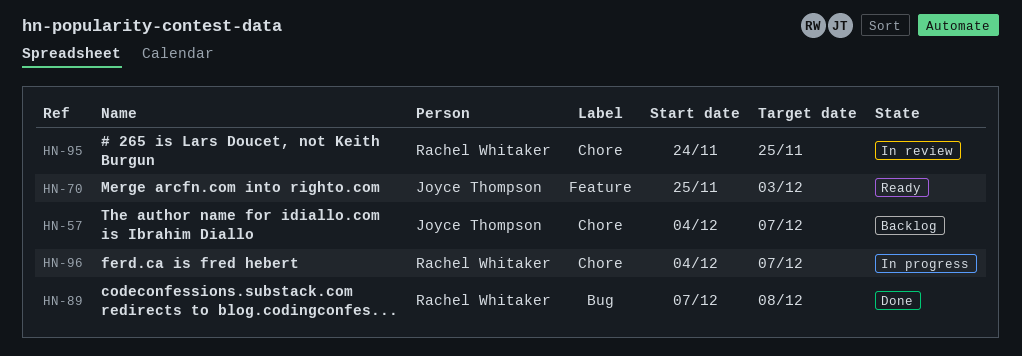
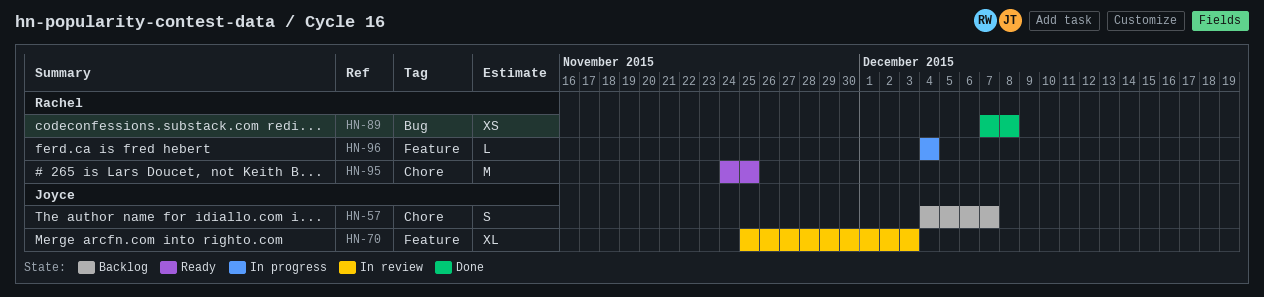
HN-70, status: Ready -> In review
HN-95, status: In review -> Ready
HN-96, label: Chore -> Feature
HN-96, due: Dec 7 -> Dec 4

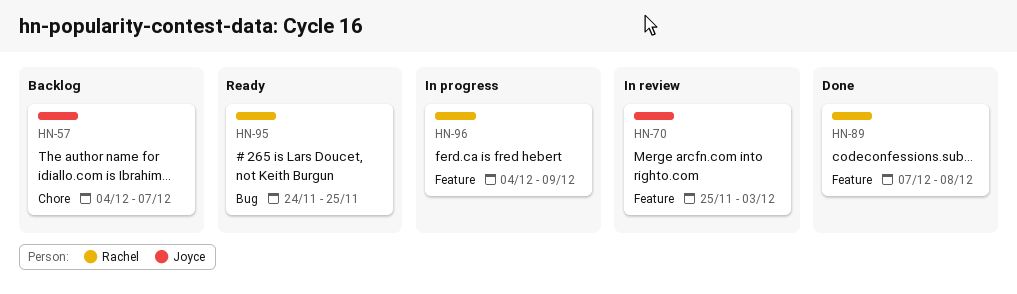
HN-89, label: Bug -> Feature
HN-95, label: Chore -> Bug
HN-96, due: Dec 4 -> Dec 9

